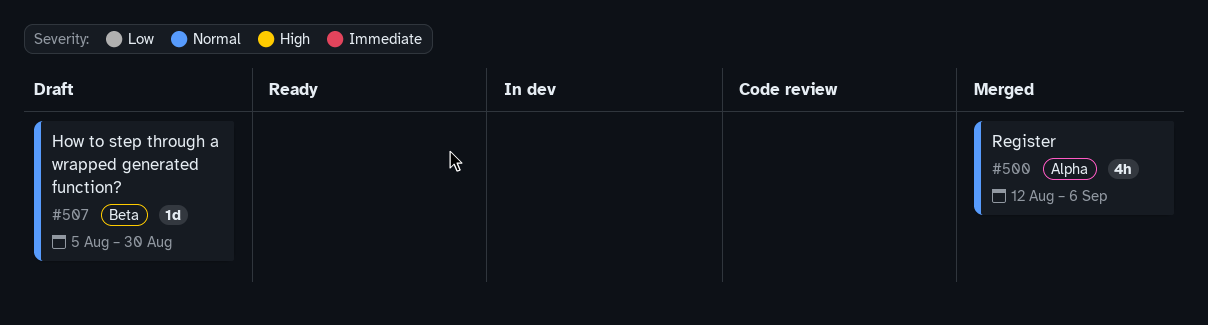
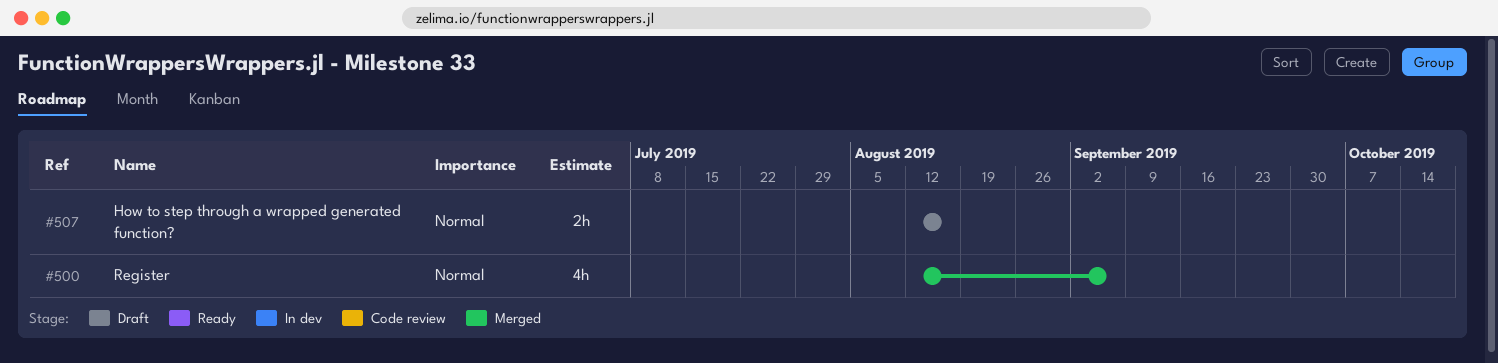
#507, estimate: 1d -> 2h
#507, start: Aug 5 -> Aug 12
#507, due: Aug 30 -> Aug 16

